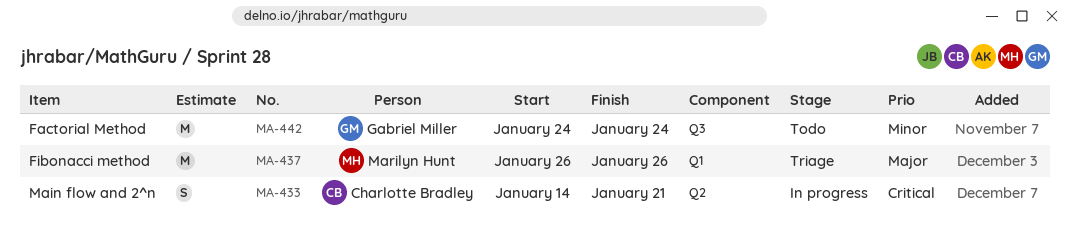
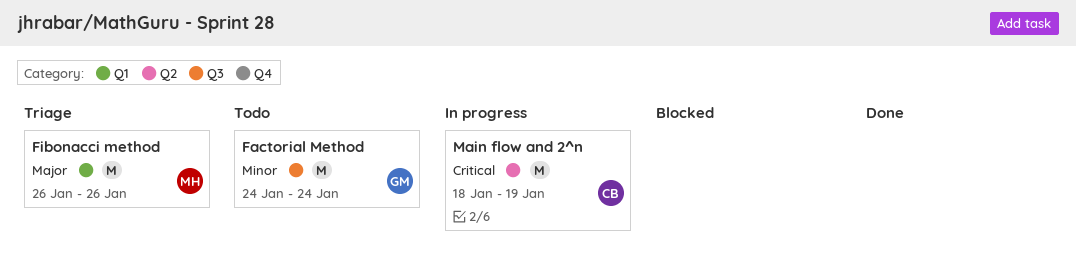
Main flow and 2^n, estimate: S -> M
Main flow and 2^n, start: Jan 14 -> Jan 18
Main flow and 2^n, due: Jan 21 -> Jan 19

